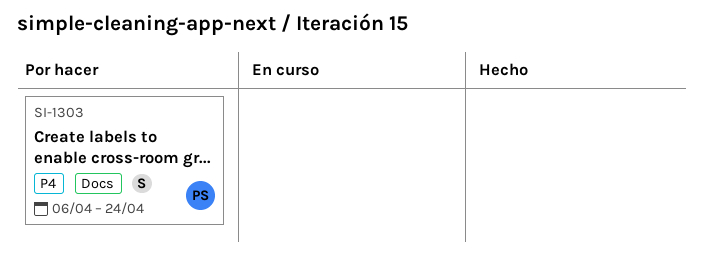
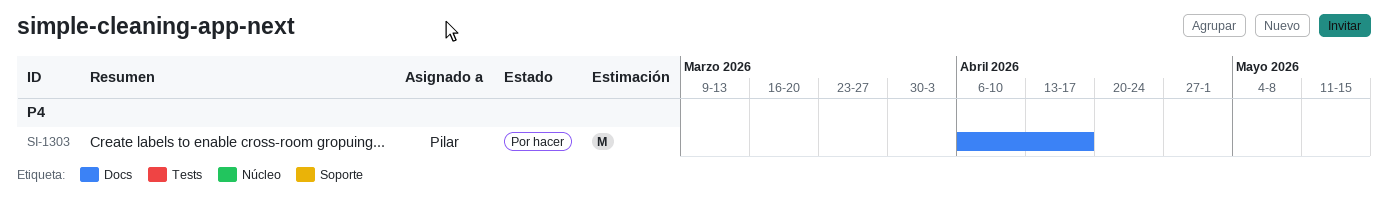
SI-1303, estimate: S -> M
SI-1303, due: Apr 24 -> Apr 17

